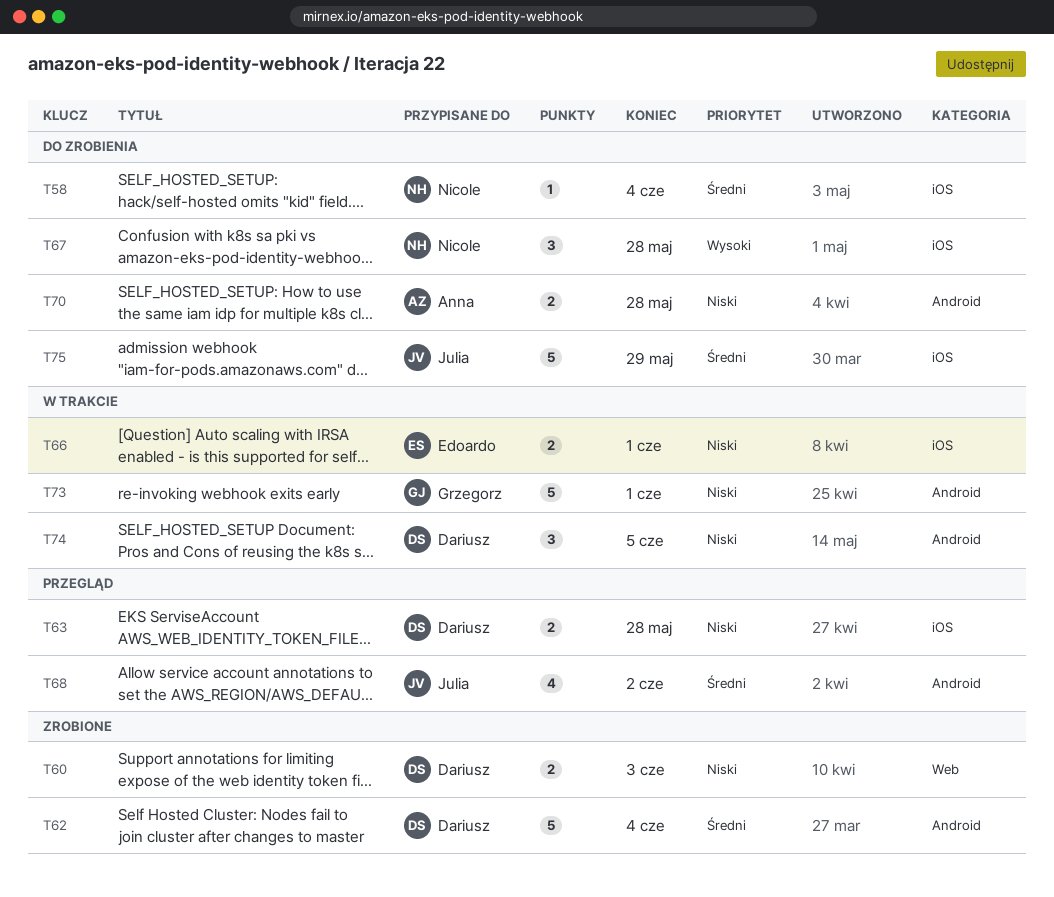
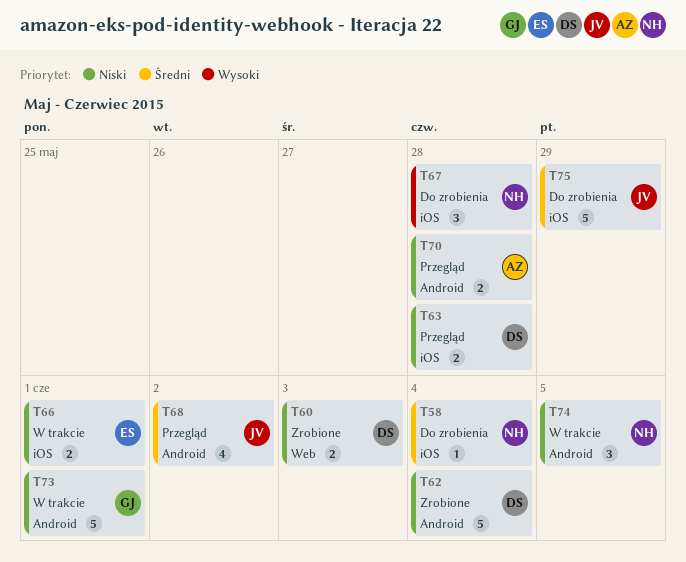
T62, priority: Średni -> Niski
T70, status: Do zrobienia -> Przegląd
T74, owner: Dariusz -> Nicole

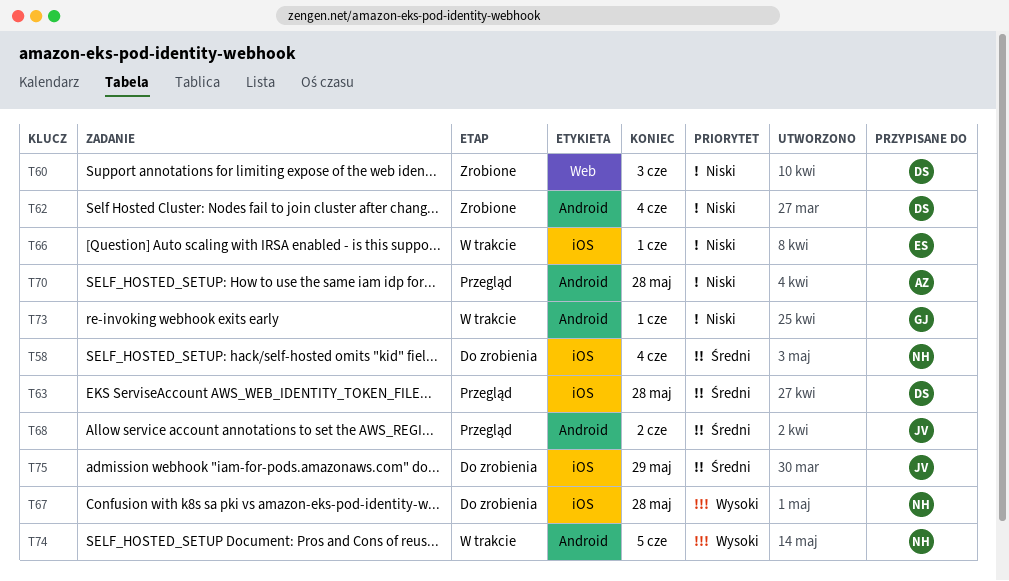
T63, priority: Niski -> Średni
T74, priority: Niski -> Wysoki

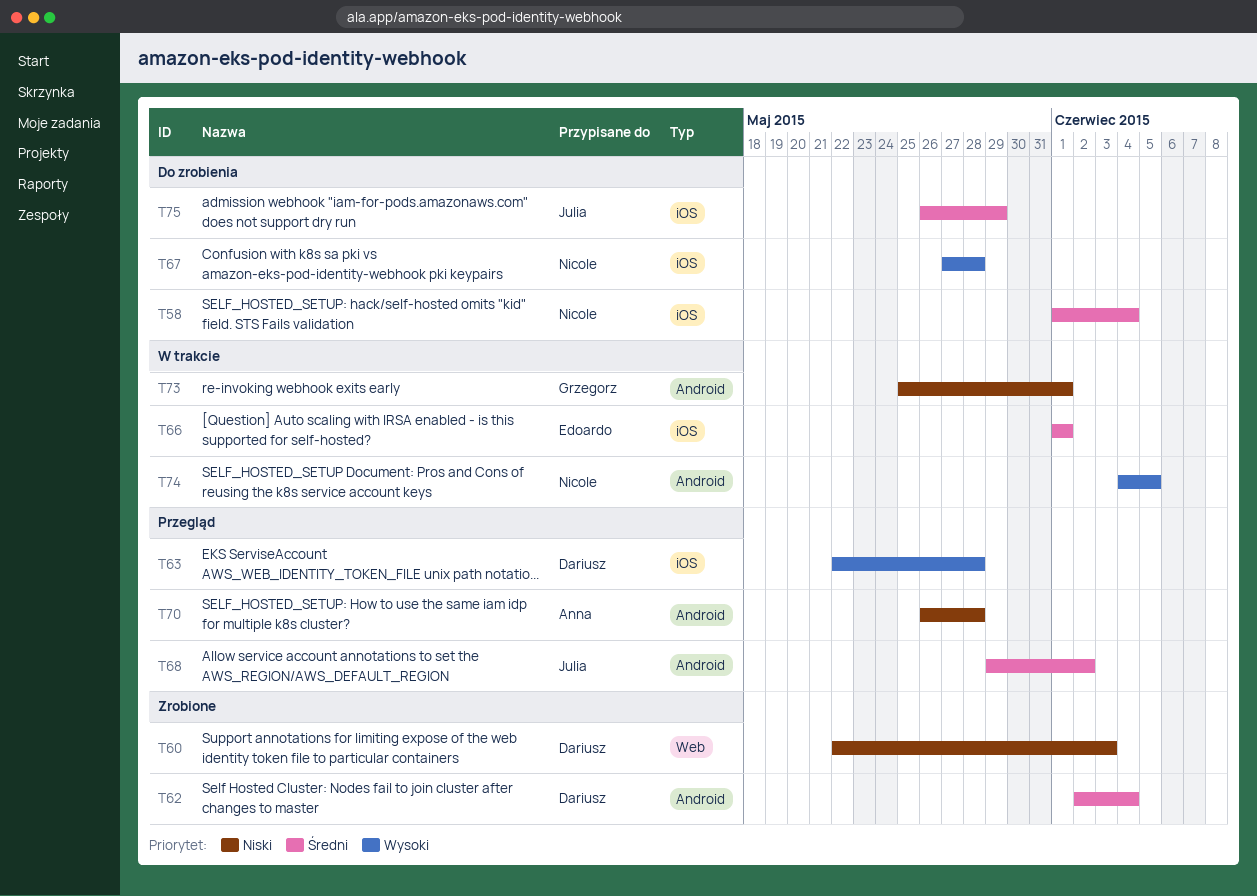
T62, priority: Niski -> Średni
T63, priority: Średni -> Wysoki
T66, priority: Niski -> Średni

